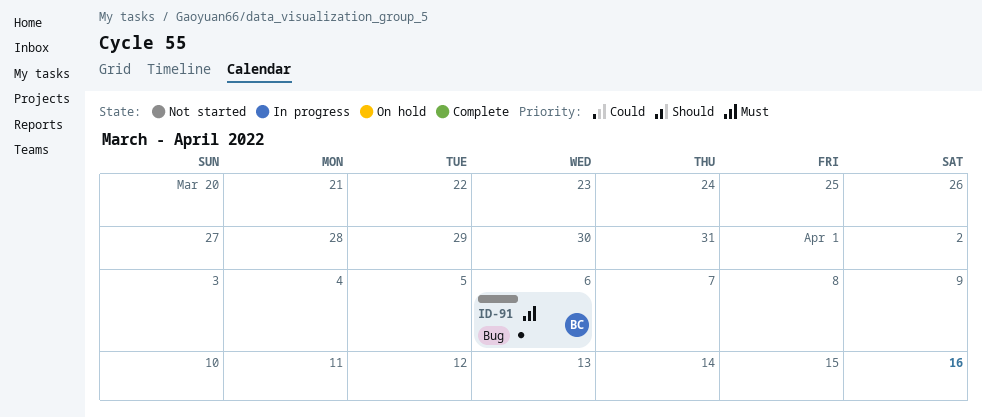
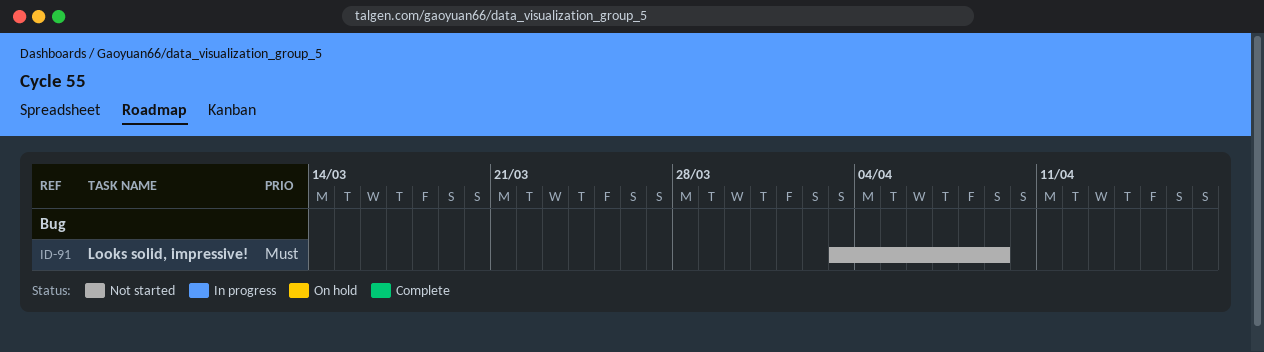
ID-91, due: Apr 6 -> Apr 9

